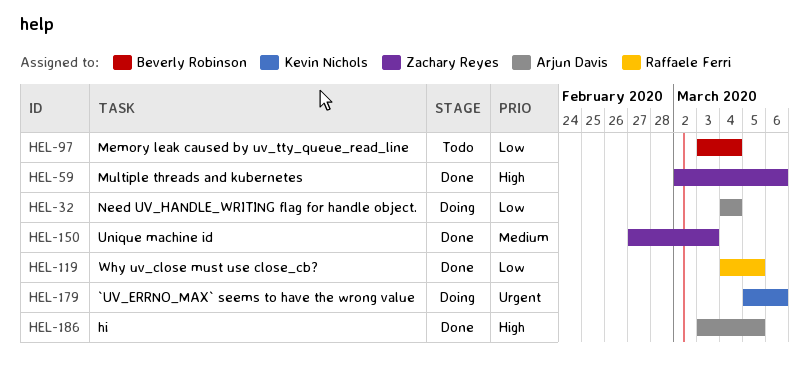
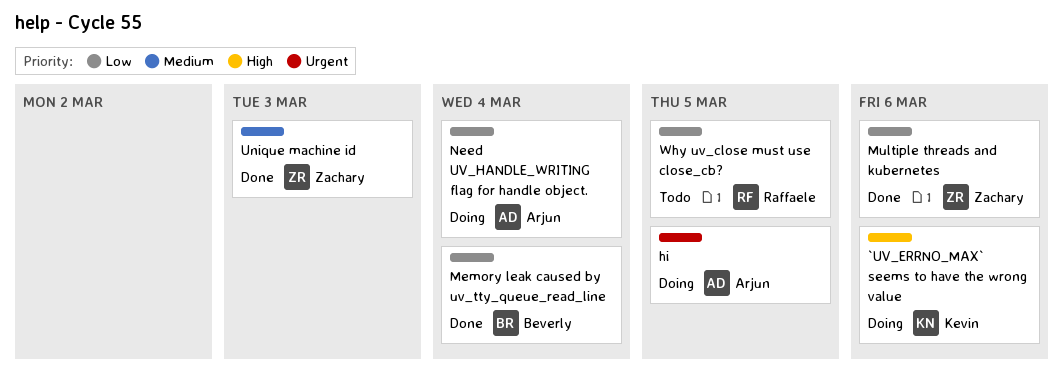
`UV_ERRNO_MAX` seems to have the wrong value, priority: Urgent -> High
hi, status: Done -> Doing
hi, priority: High -> Urgent
Memory leak caused by uv_tty_queue_read_line, status: Todo -> Done
Multiple threads and kubernetes, priority: High -> Low
Why uv_close must use close_cb?, status: Done -> Todo

